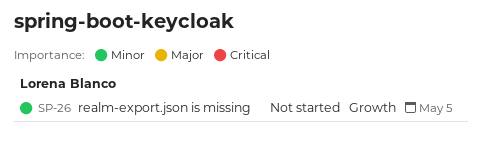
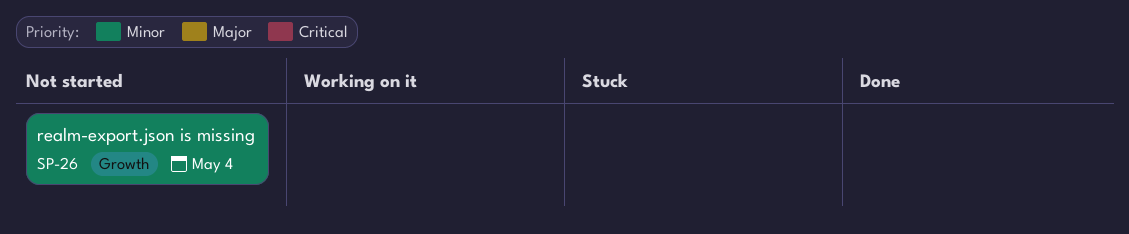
SP-26, due: May 5 -> May 4

